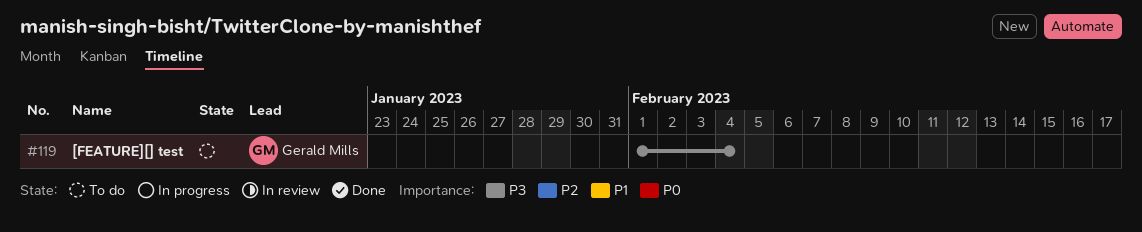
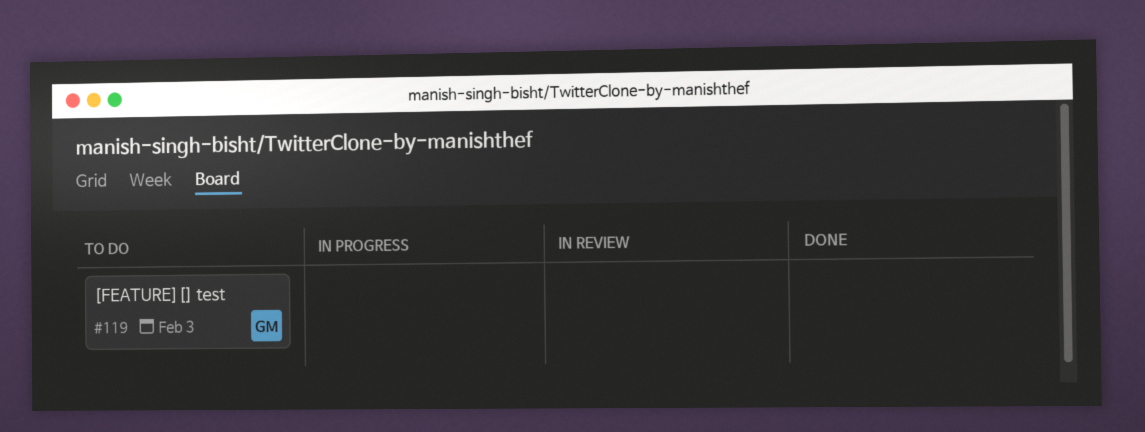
#119, due: Feb 4 -> Feb 3

